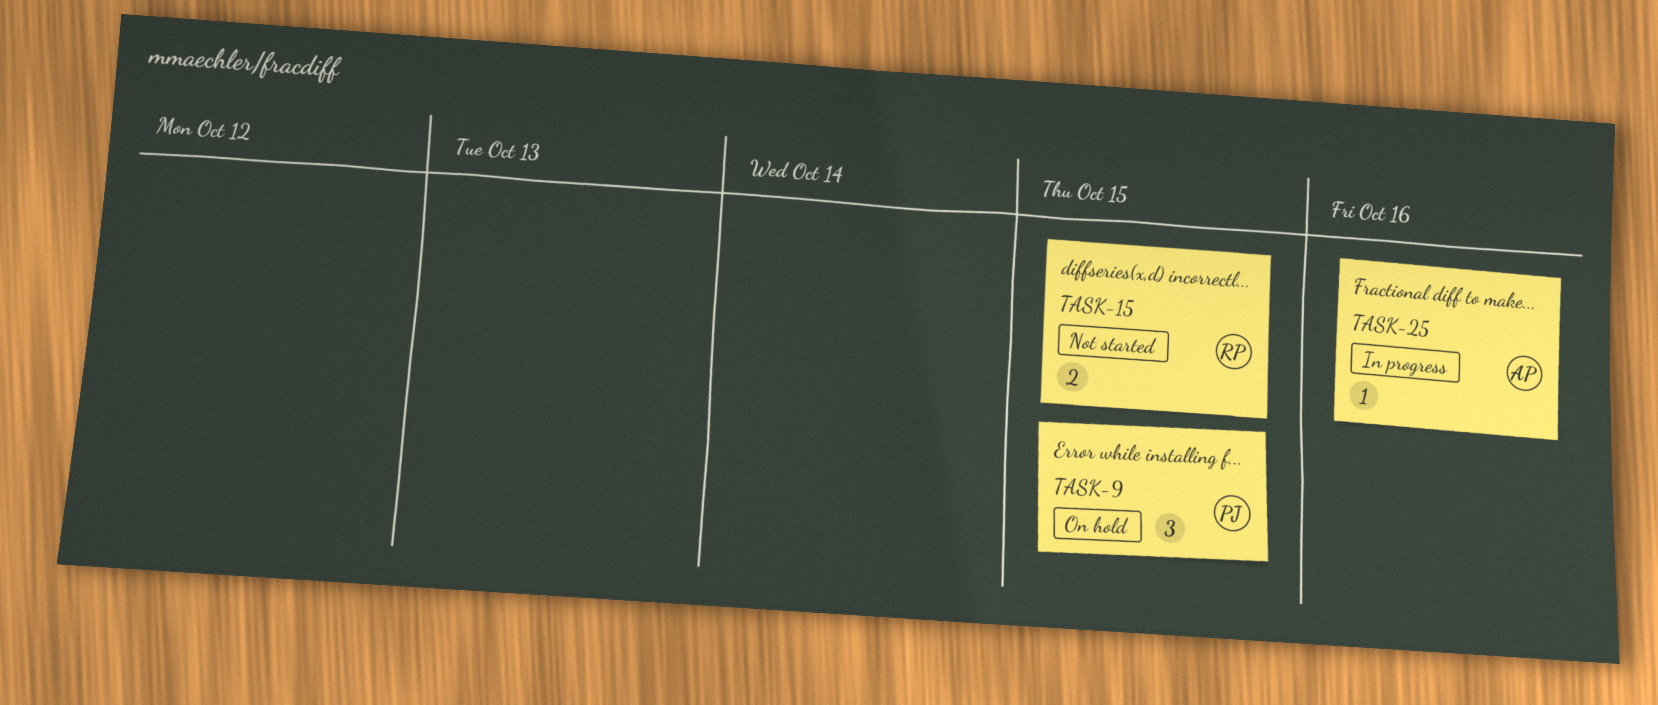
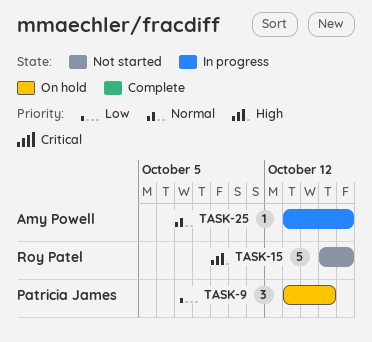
TASK-15, estimate: 2 -> 5
TASK-15, due: Oct 15 -> Oct 16

